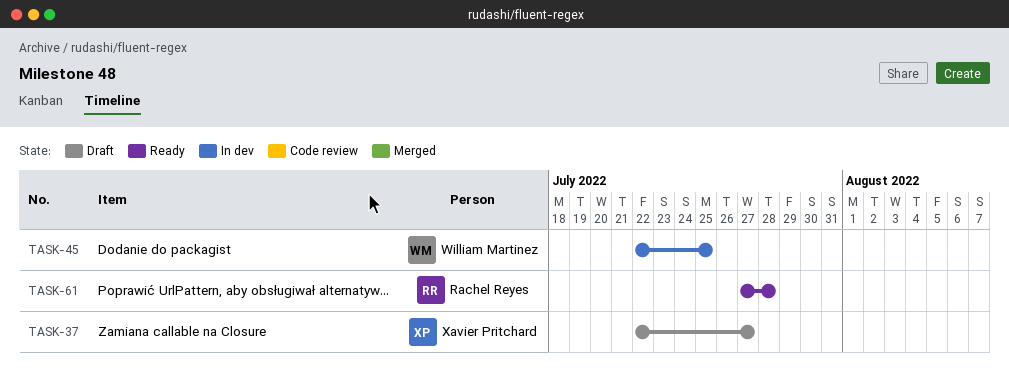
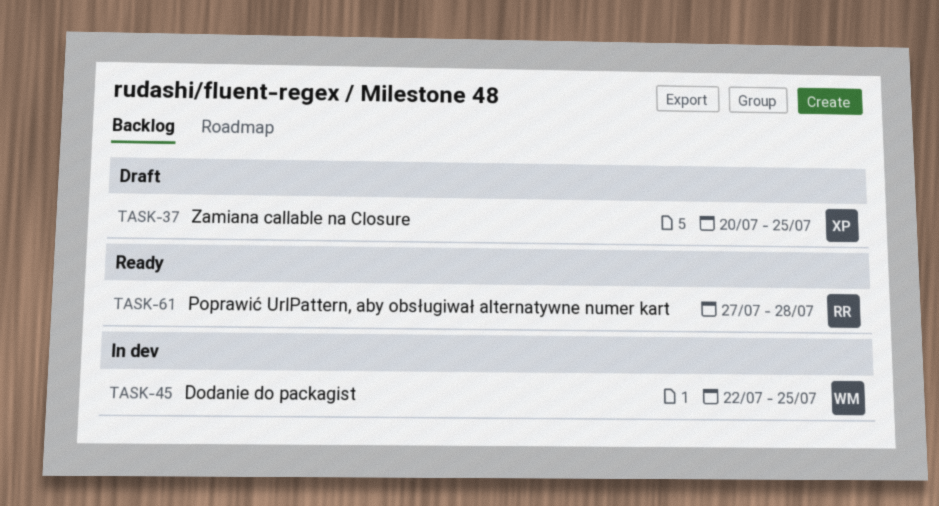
TASK-37, start: Jul 22 -> Jul 20
TASK-37, due: Jul 27 -> Jul 25

